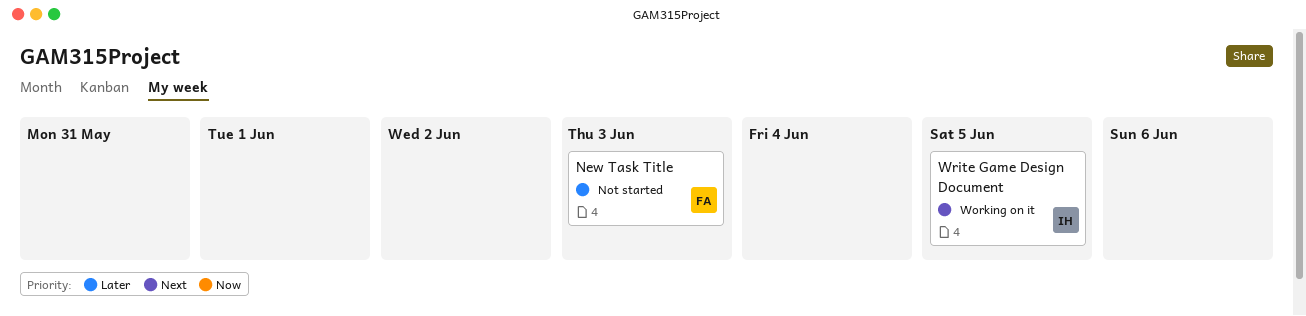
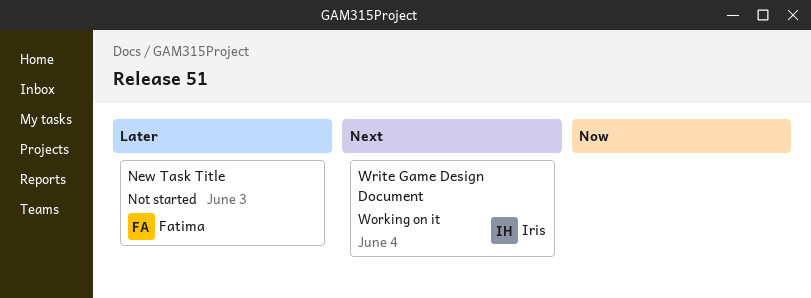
Write Game Design Document, due: Jun 5 -> Jun 4

